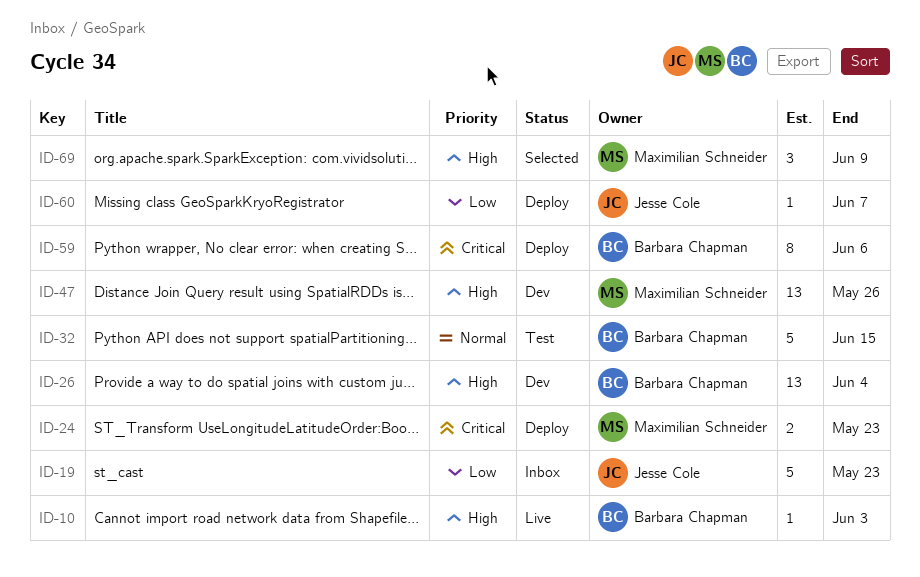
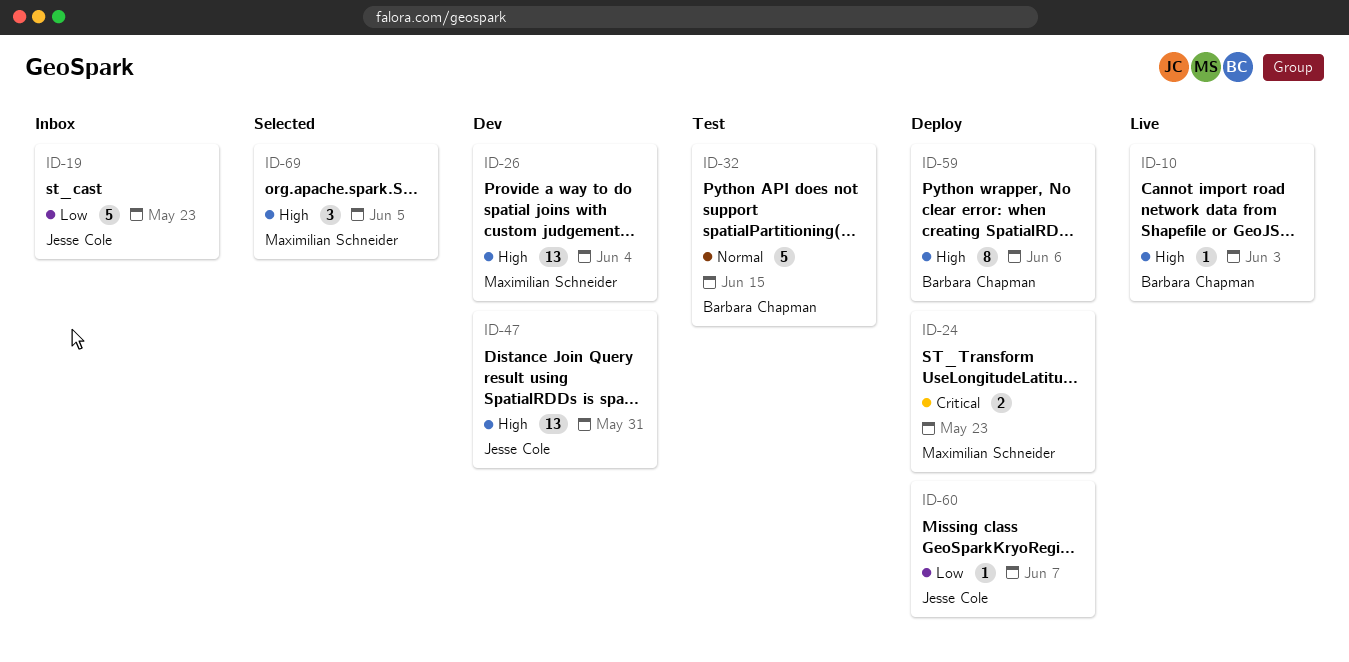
ID-26, owner: Barbara Chapman -> Maximilian Schneider
ID-47, owner: Maximilian Schneider -> Jesse Cole
ID-47, due: May 26 -> May 31
ID-59, priority: Critical -> High
ID-69, due: Jun 9 -> Jun 5

